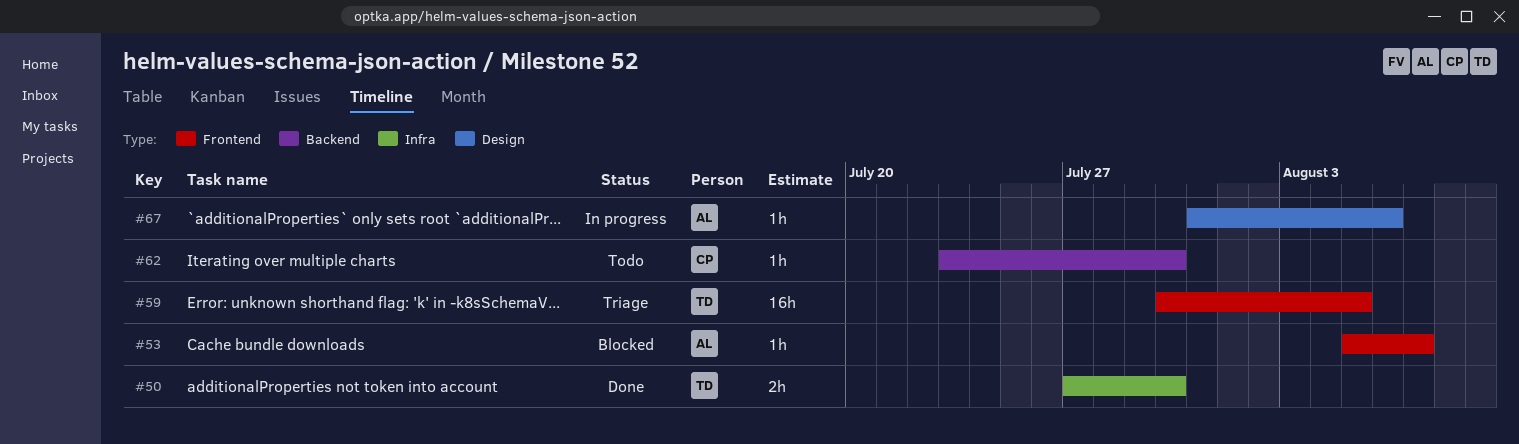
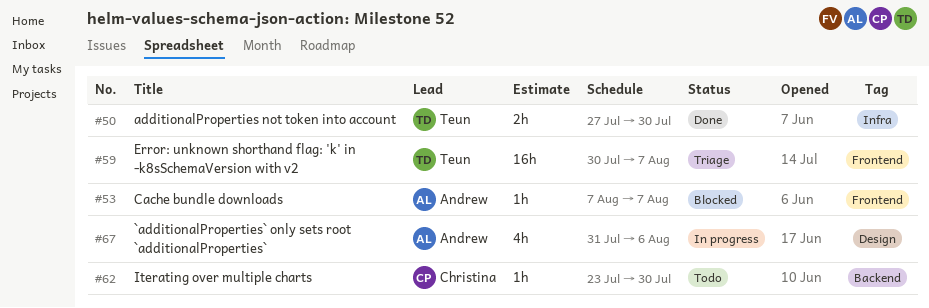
#53, start: Aug 5 -> Aug 7
#59, due: Aug 5 -> Aug 7
#67, estimate: 1h -> 4h

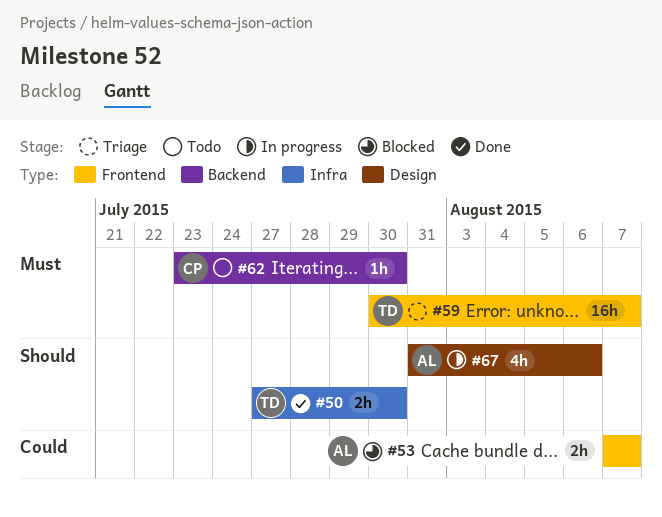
#53, estimate: 1h -> 2h

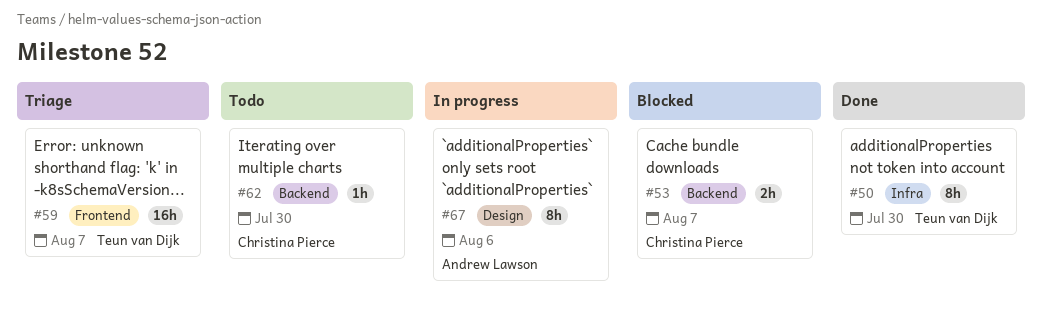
#50, estimate: 2h -> 8h
#53, owner: Andrew Lawson -> Christina Pierce
#53, label: Frontend -> Backend
#67, estimate: 4h -> 8h

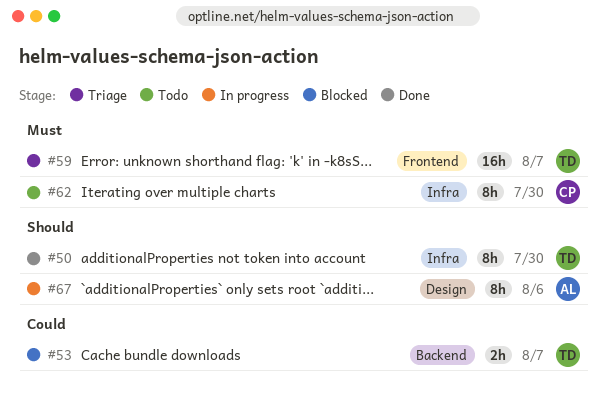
#53, owner: Christina Pierce -> Teun van Dijk
#62, label: Backend -> Infra
#62, estimate: 1h -> 8h

